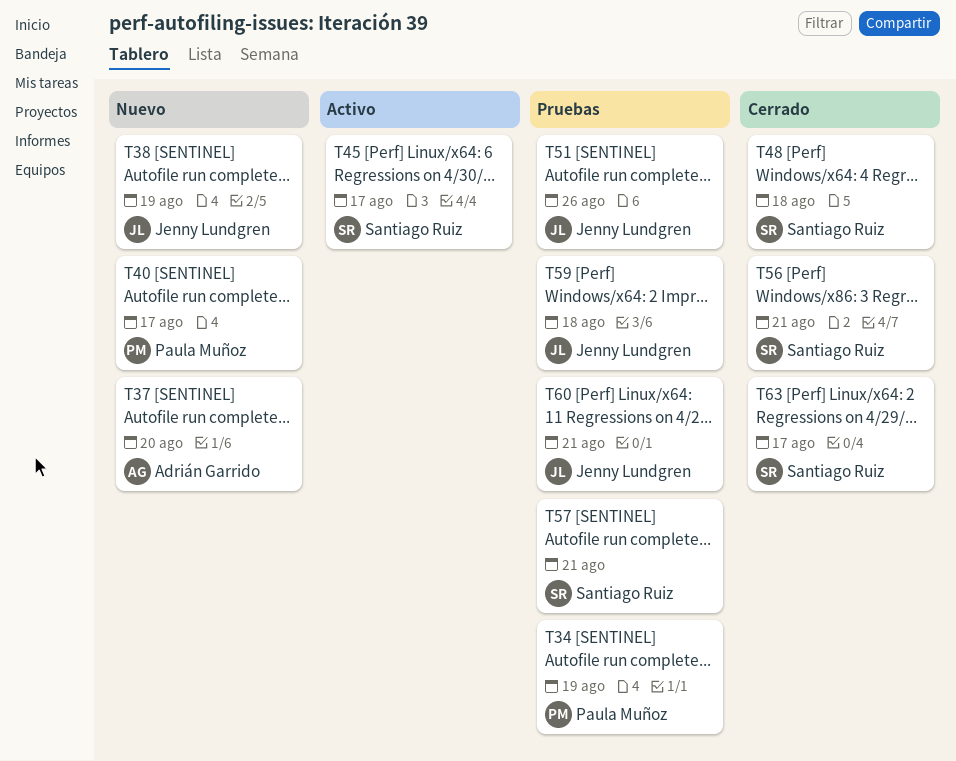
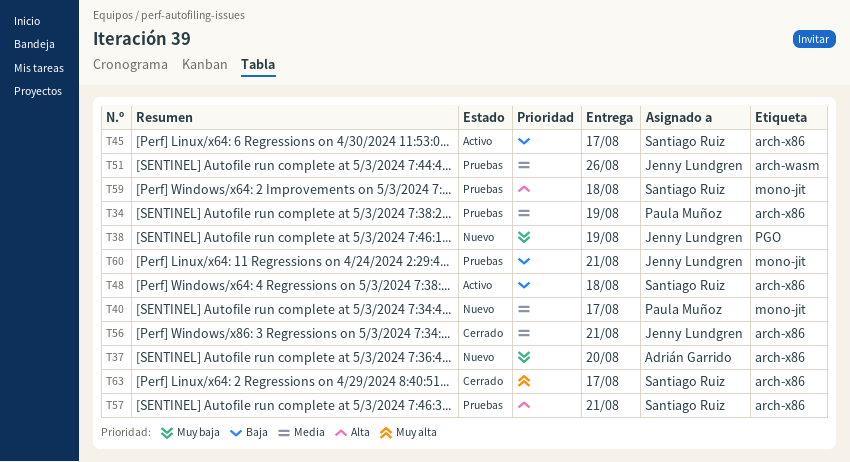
T48, status: Cerrado -> Activo
T56, owner: Santiago Ruiz -> Jenny Lundgren
T59, owner: Jenny Lundgren -> Santiago Ruiz

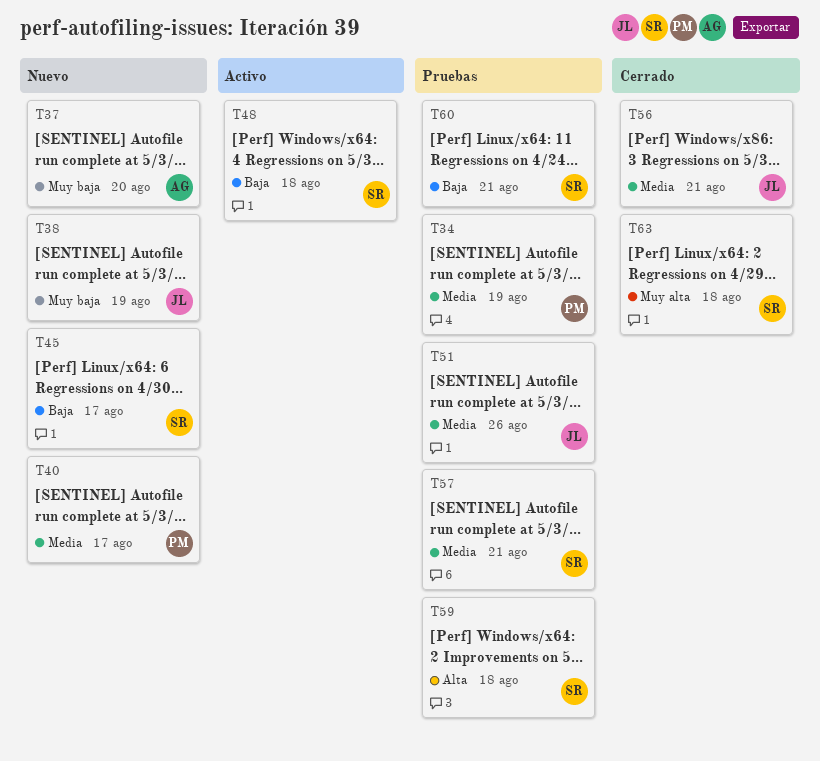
T45, status: Activo -> Nuevo
T57, priority: Alta -> Media
T60, owner: Jenny Lundgren -> Santiago Ruiz
T63, due: Aug 17 -> Aug 18

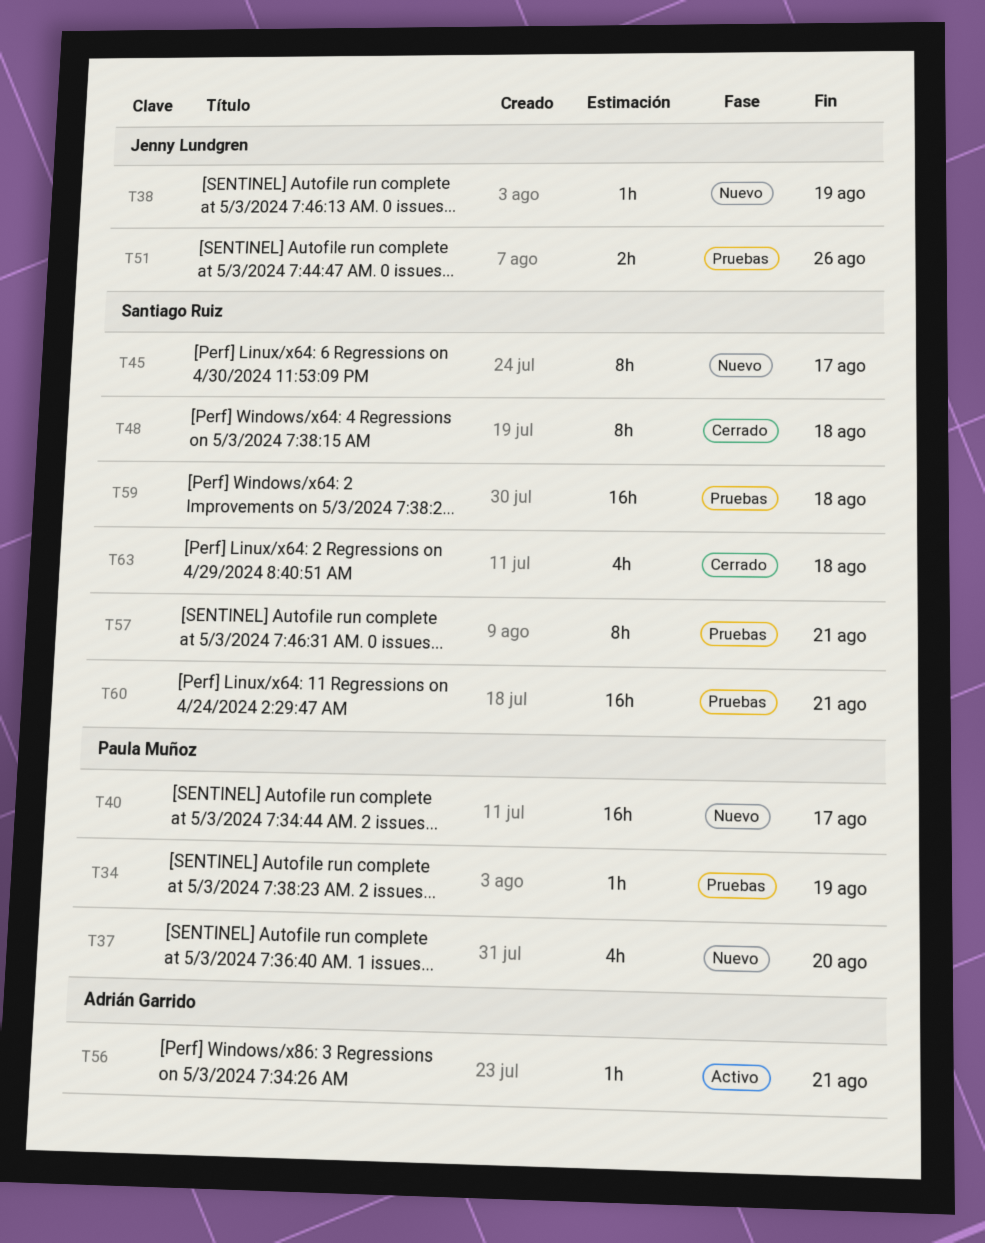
T37, owner: Adrián Garrido -> Paula Muñoz
T48, status: Activo -> Cerrado
T56, status: Cerrado -> Activo
T56, owner: Jenny Lundgren -> Adrián Garrido

